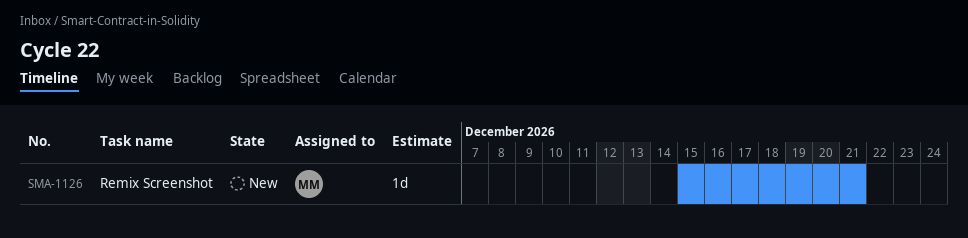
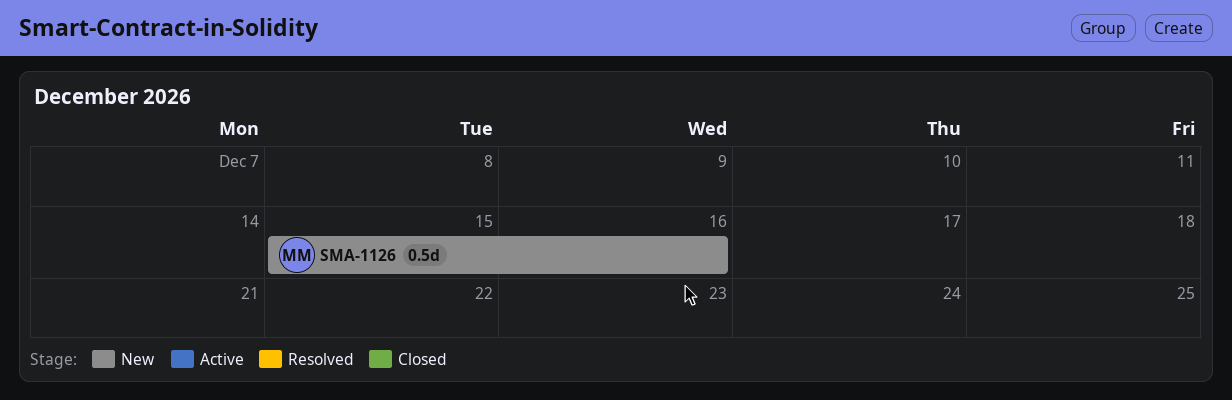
SMA-1126, estimate: 1d -> 0.5d
SMA-1126, due: Dec 21 -> Dec 16

